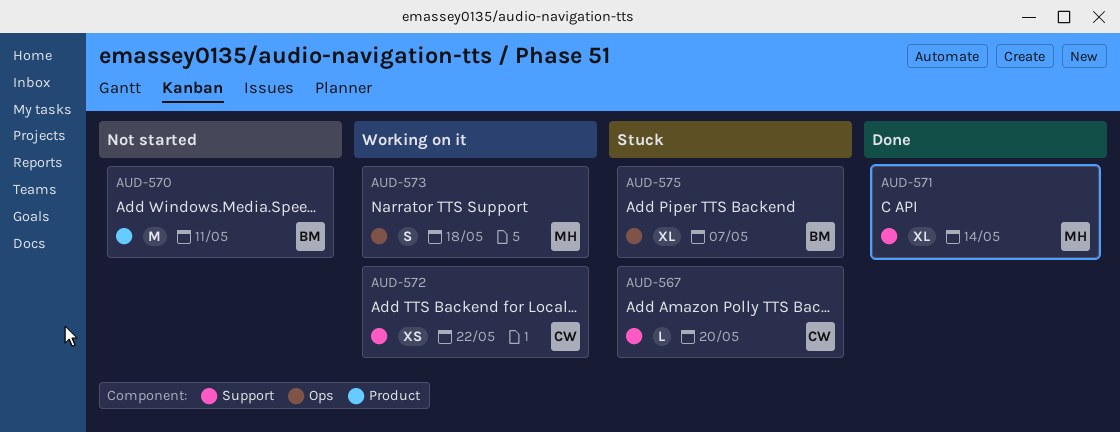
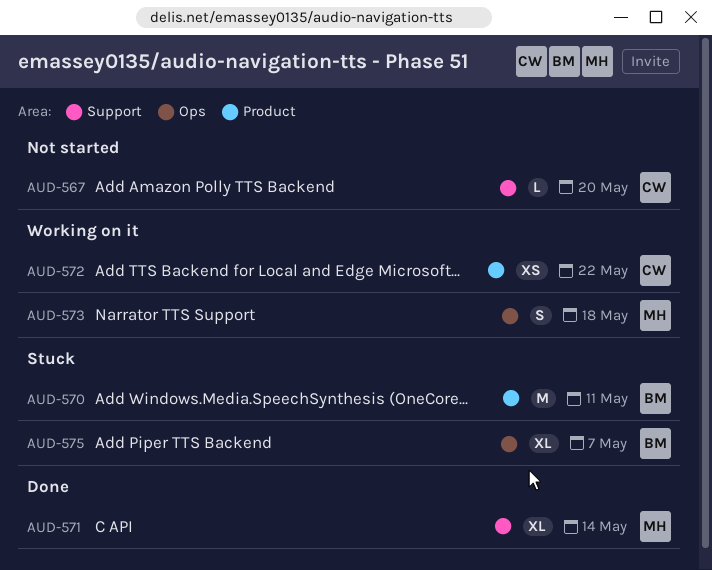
AUD-567, status: Stuck -> Not started
AUD-570, status: Not started -> Stuck
AUD-572, label: Support -> Product

